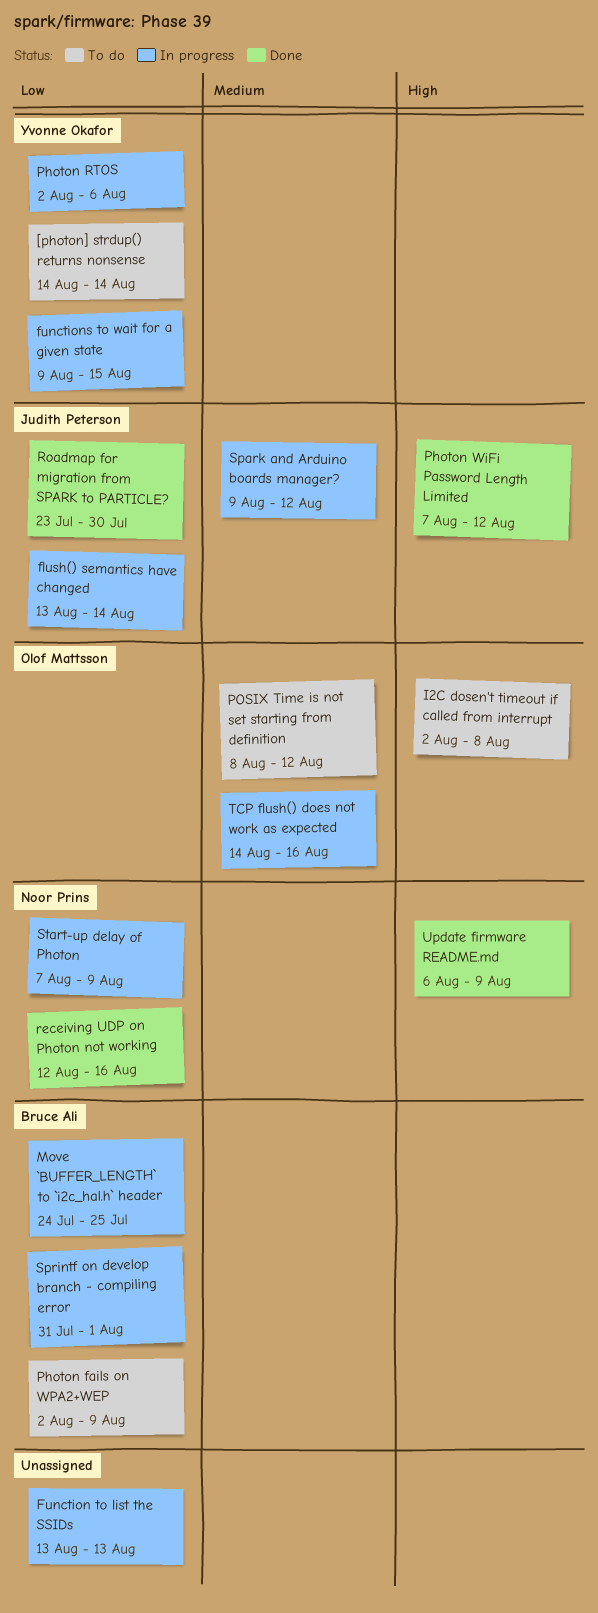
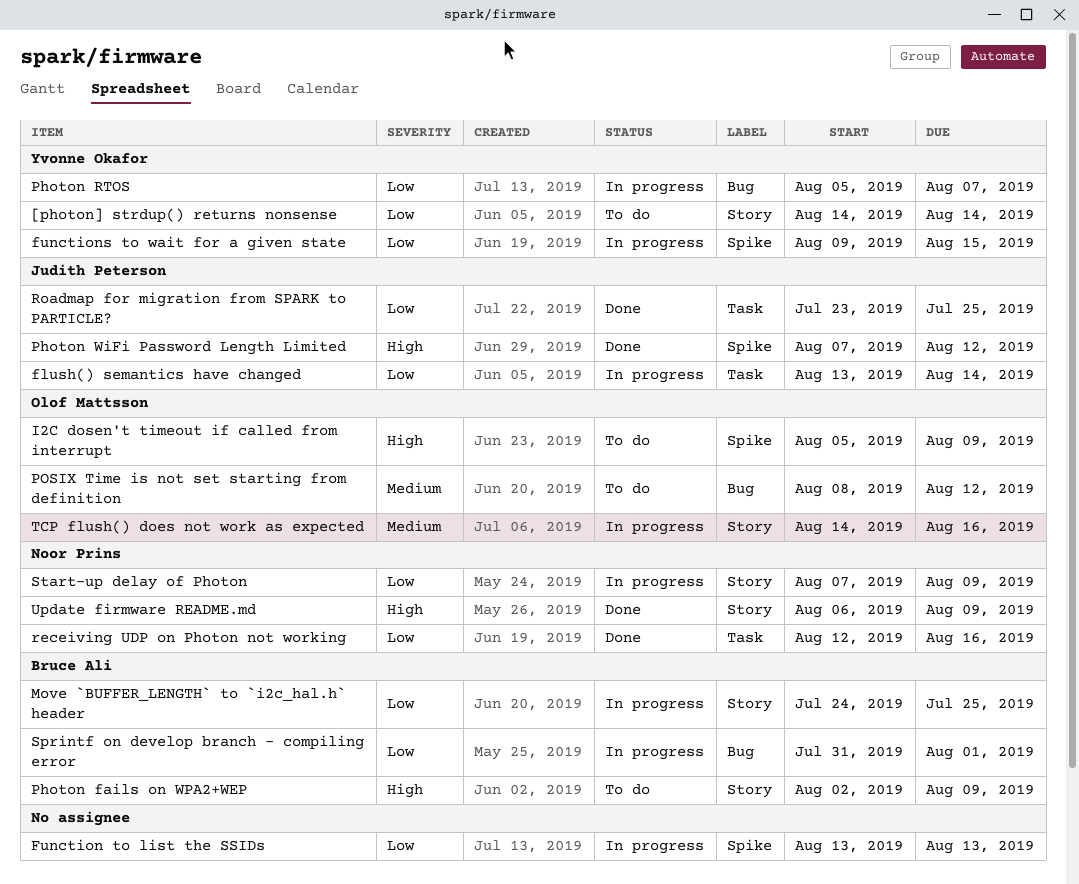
I2C dosen't timeout if called from interrupt, start: Aug 2 -> Aug 5
I2C dosen't timeout if called from interrupt, due: Aug 8 -> Aug 9
Photon fails on WPA2+WEP, priority: Low -> High
Photon RTOS, start: Aug 2 -> Aug 5
Photon RTOS, due: Aug 6 -> Aug 7
Roadmap for migration from SPARK to PARTICLE?, due: Jul 30 -> Jul 25
Spark and Arduino boards manager?: present -> none

